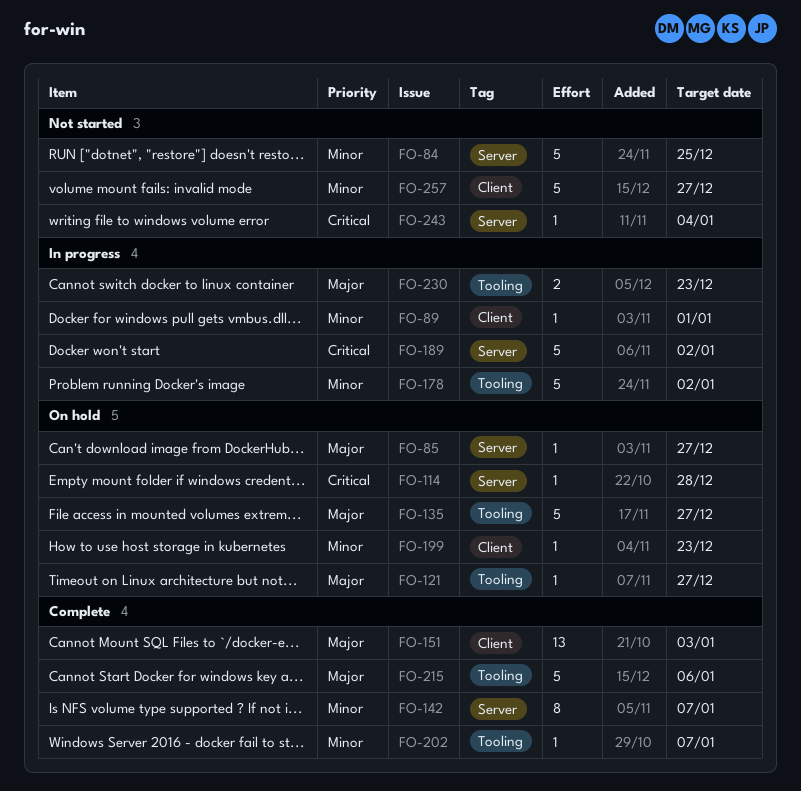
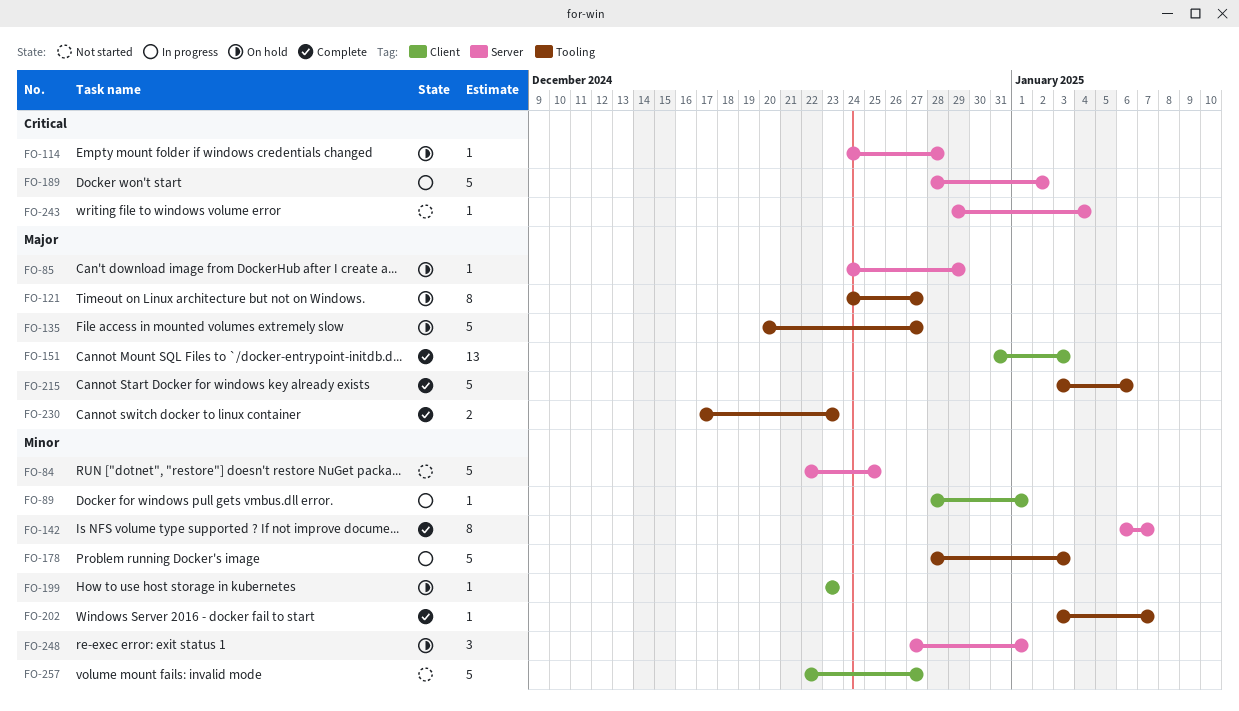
FO-85, due: Dec 27 -> Dec 29
FO-121, estimate: 1 -> 8
FO-178, due: Jan 2 -> Jan 3
FO-230, status: In progress -> Complete
FO-248: none -> present

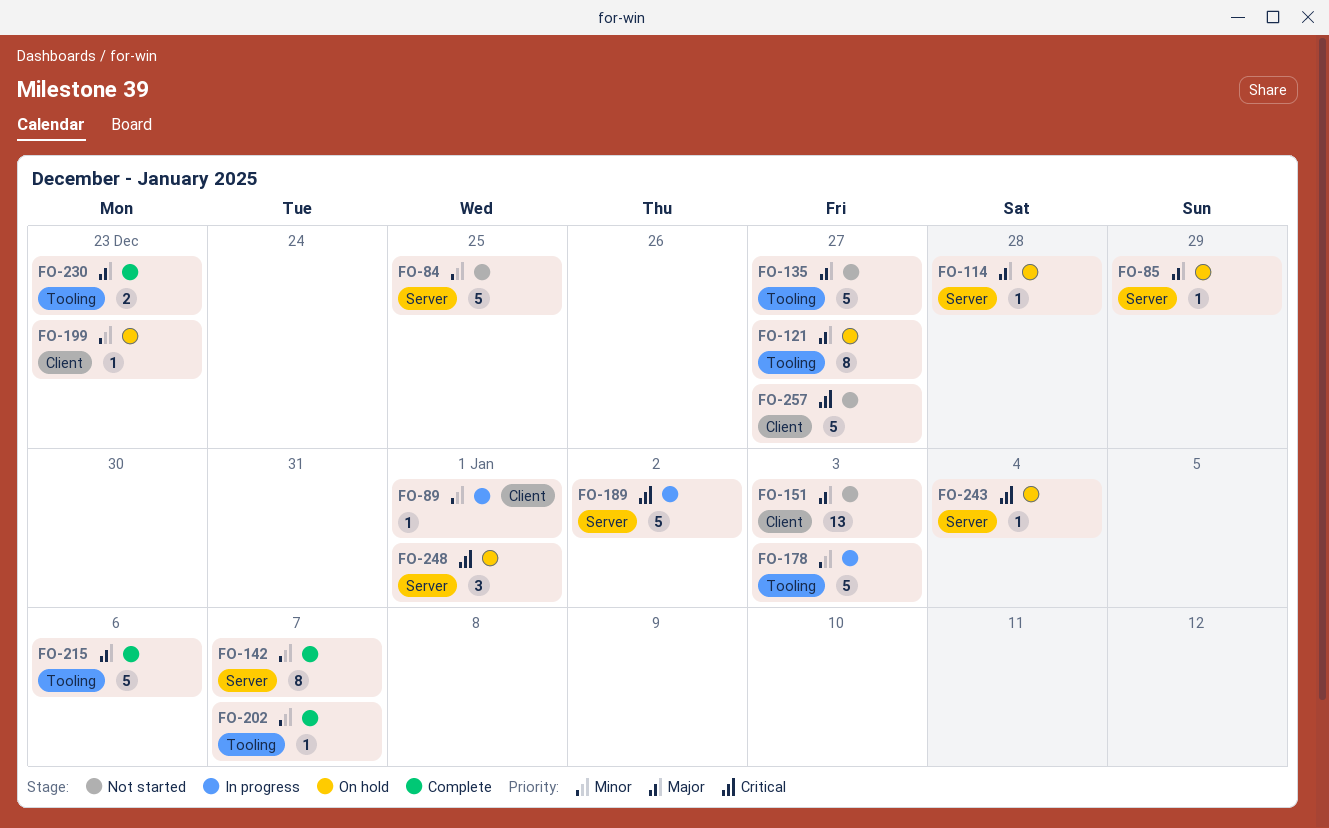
FO-114, priority: Critical -> Major
FO-135, status: On hold -> Not started
FO-151, status: Complete -> Not started
FO-243, status: Not started -> On hold
FO-248, priority: Minor -> Critical
FO-257, priority: Minor -> Critical

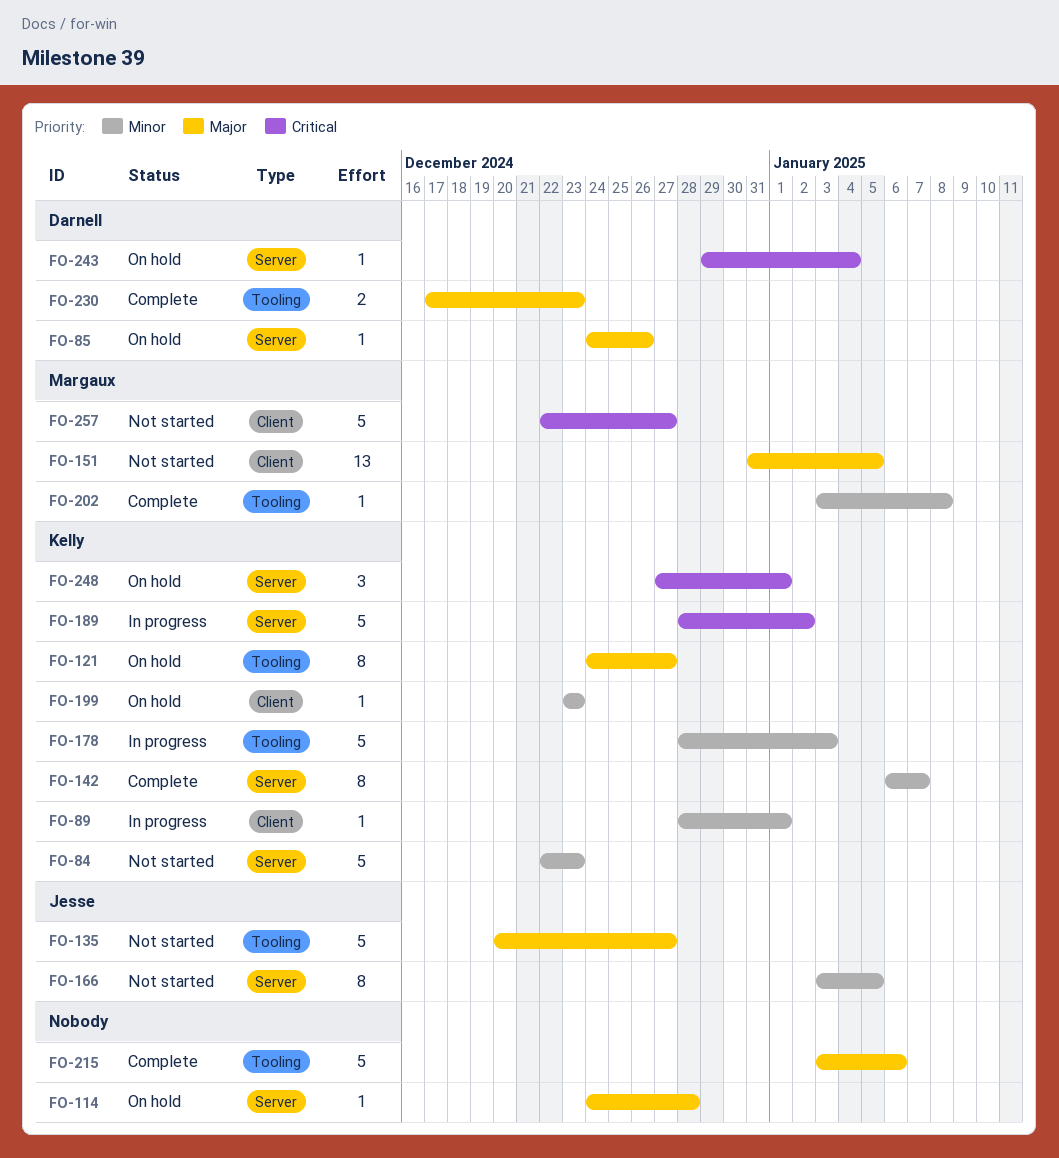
FO-84, due: Dec 25 -> Dec 23
FO-85, due: Dec 29 -> Dec 26
FO-151, due: Jan 3 -> Jan 5
FO-166: none -> present
FO-202, due: Jan 7 -> Jan 8

